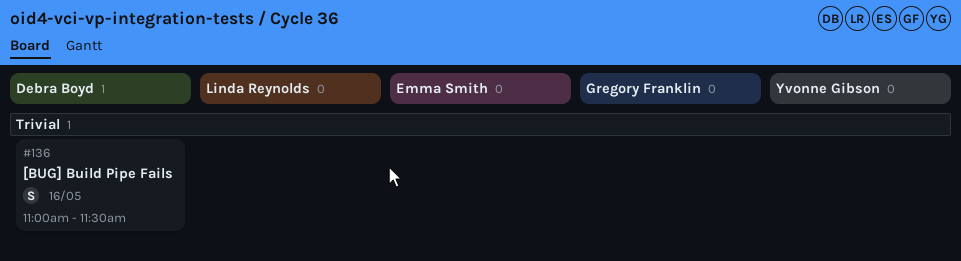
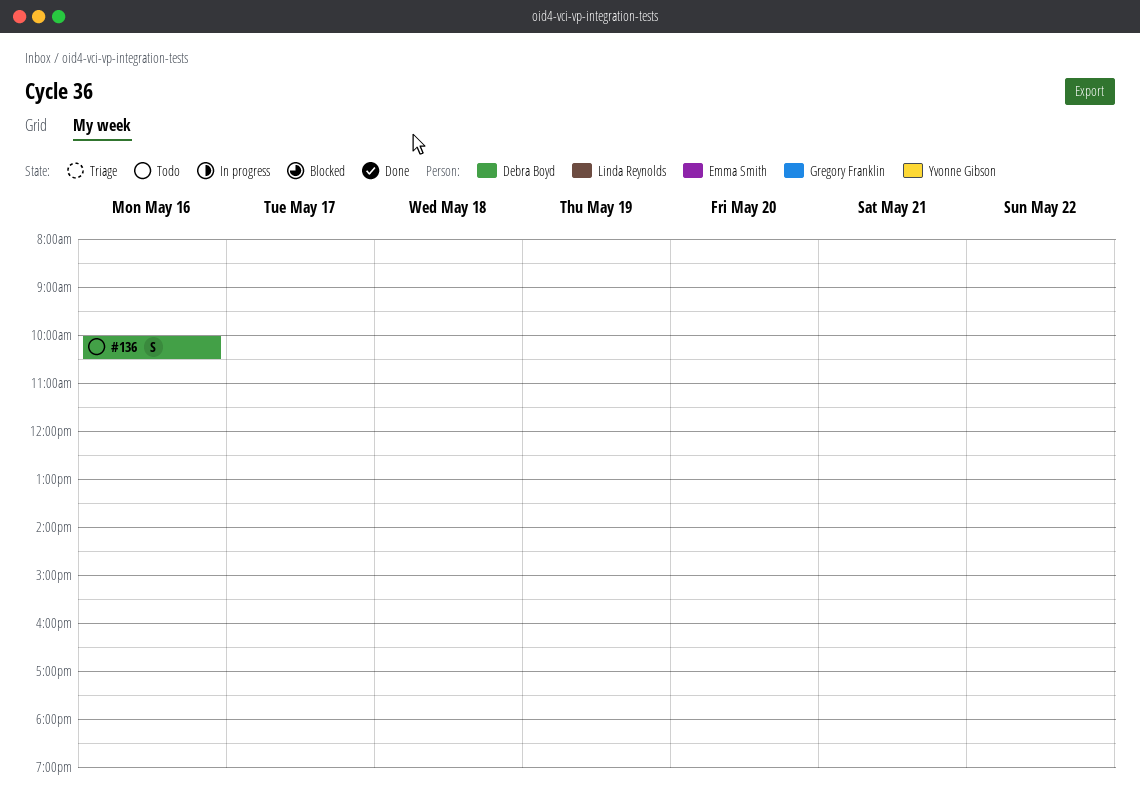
#136, begins: 11:00 -> 10:00
#136, ends: 11:30 -> 10:30

